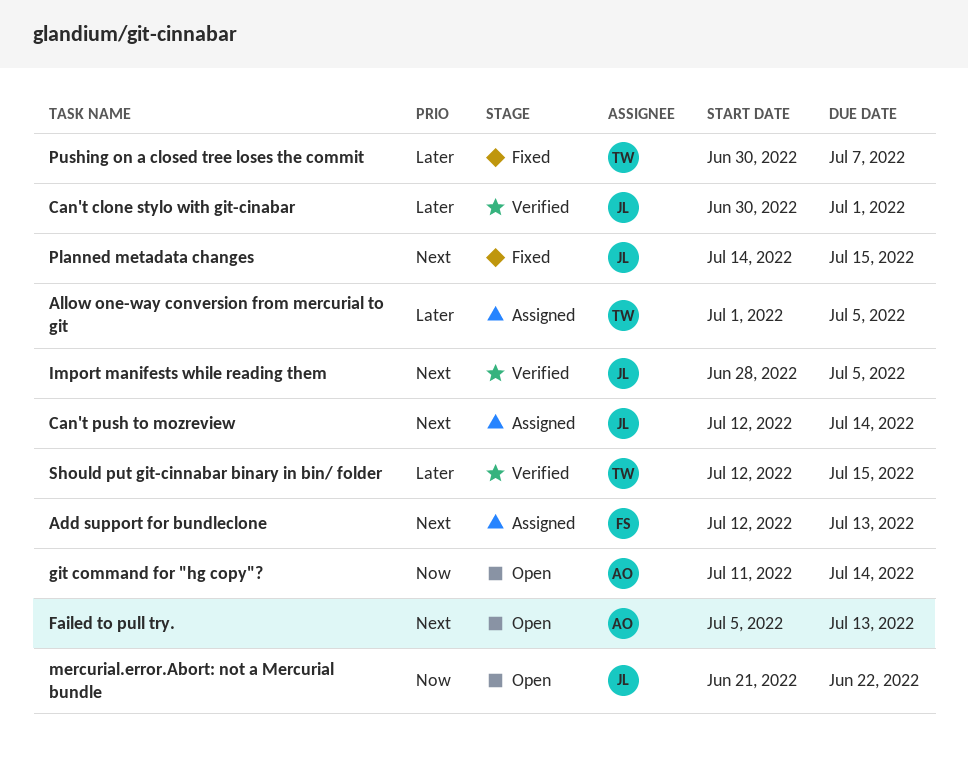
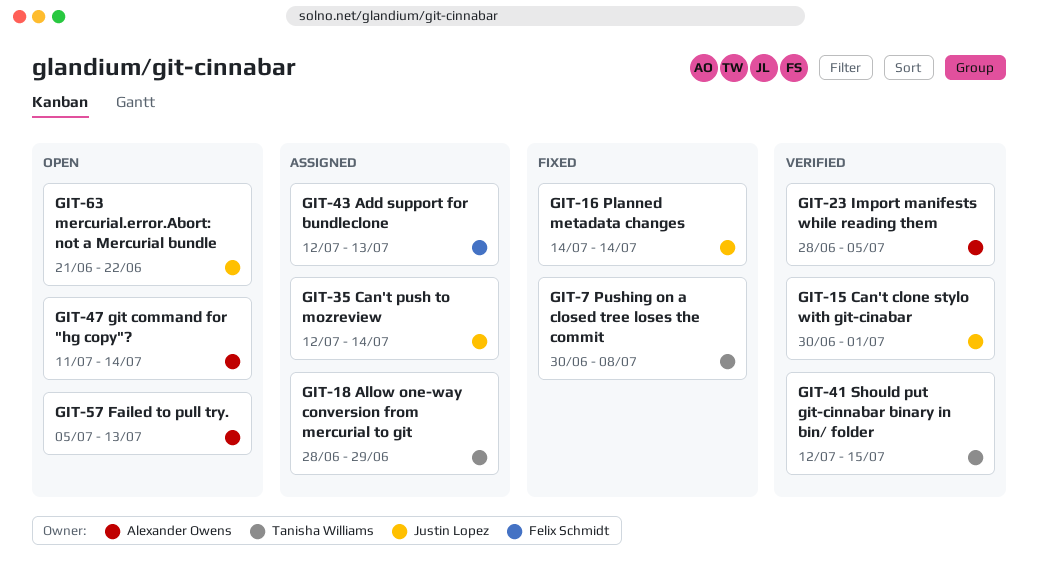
Allow one-way conversion from mercurial to git, start: Jul 1 -> Jun 28
Allow one-way conversion from mercurial to git, due: Jul 5 -> Jun 29
Import manifests while reading them, owner: Justin Lopez -> Alexander Owens
Planned metadata changes, due: Jul 15 -> Jul 14
Pushing on a closed tree loses the commit, due: Jul 7 -> Jul 8

